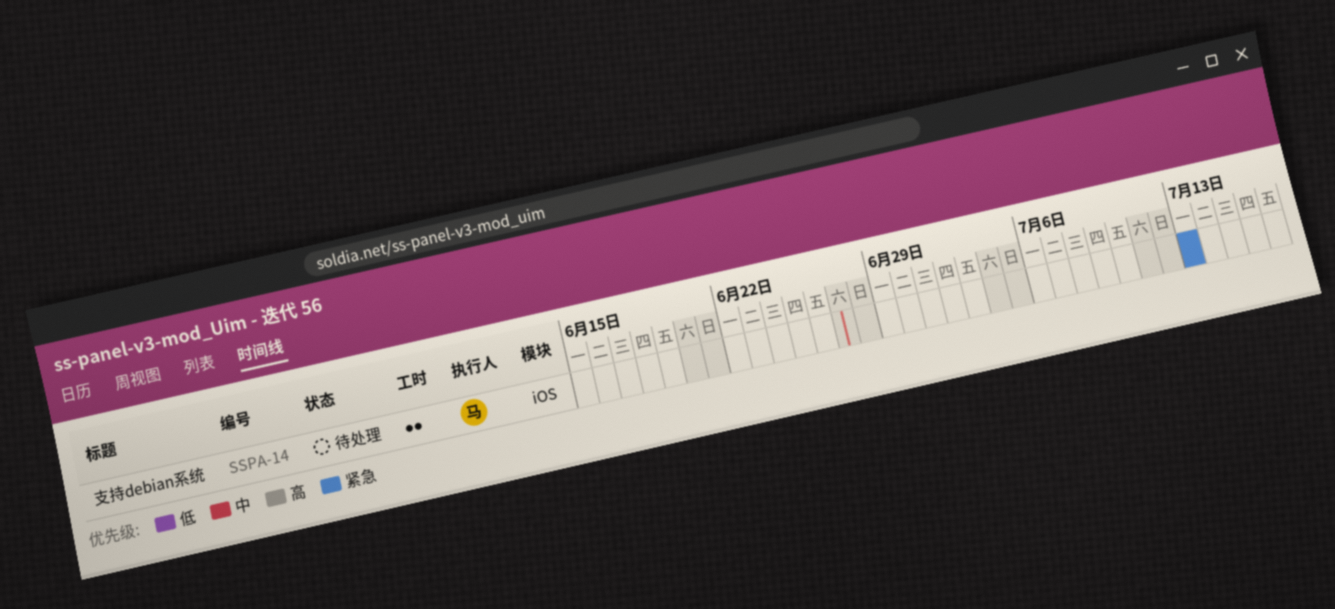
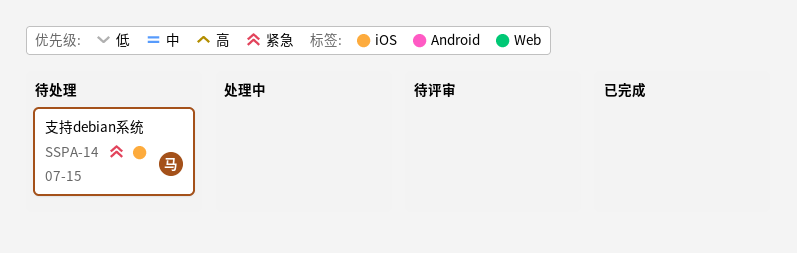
SSPA-14, due: Jul 13 -> Jul 15

